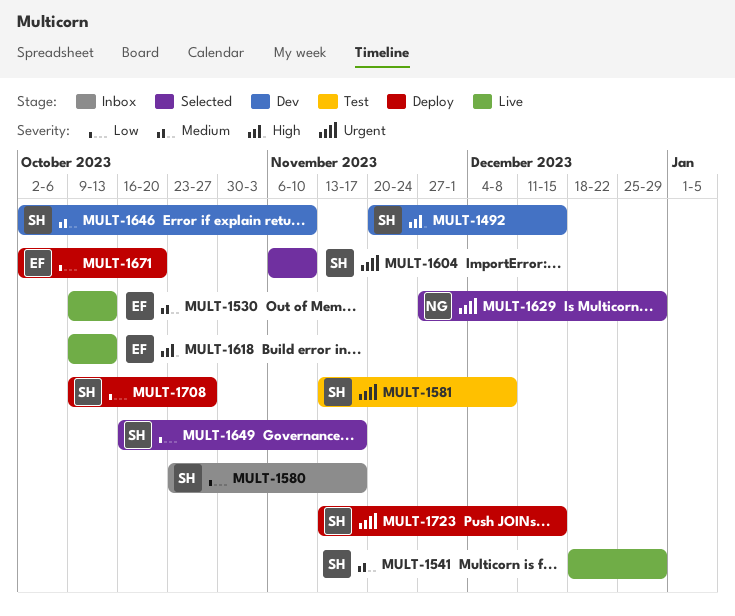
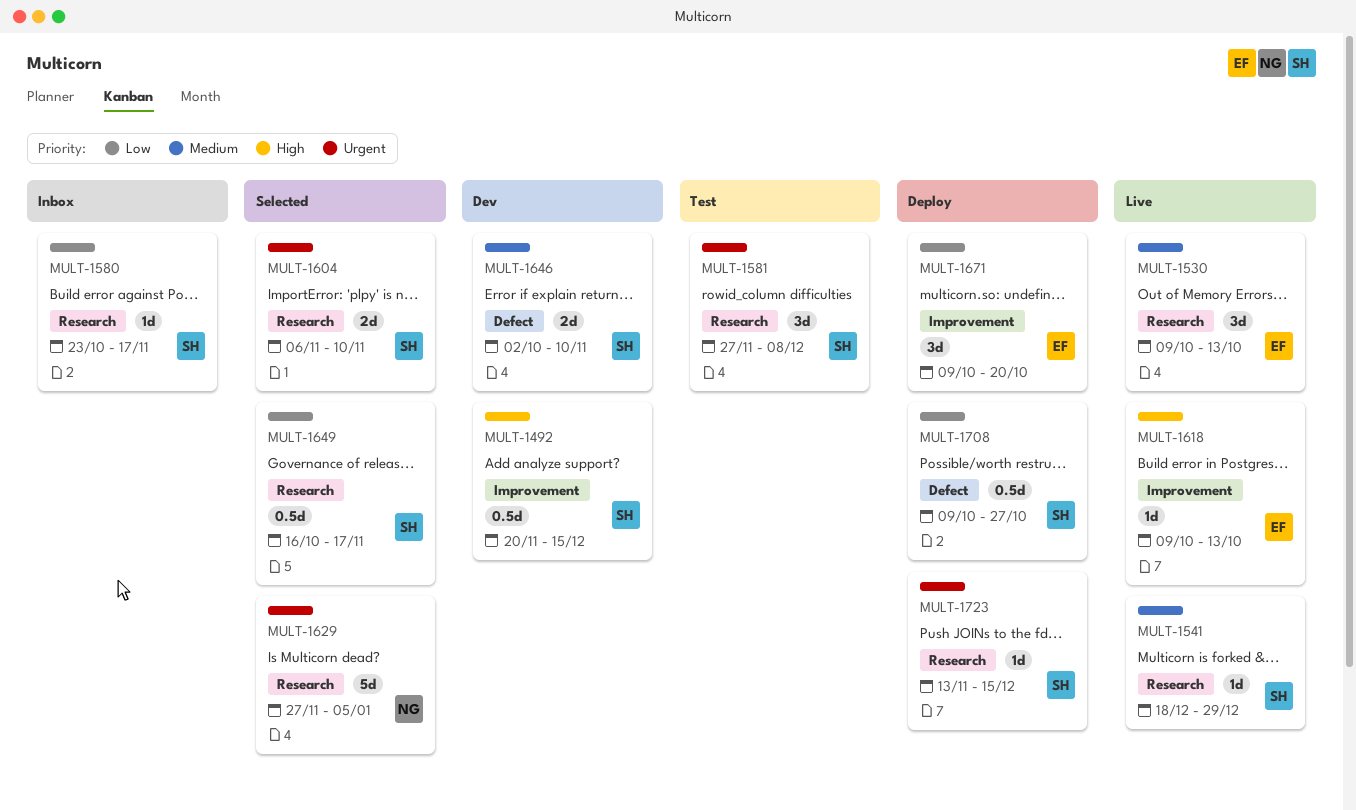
MULT-1581, start: Nov 13 -> Nov 27
MULT-1629, due: Dec 29 -> Jan 5
MULT-1671, start: Oct 2 -> Oct 9

